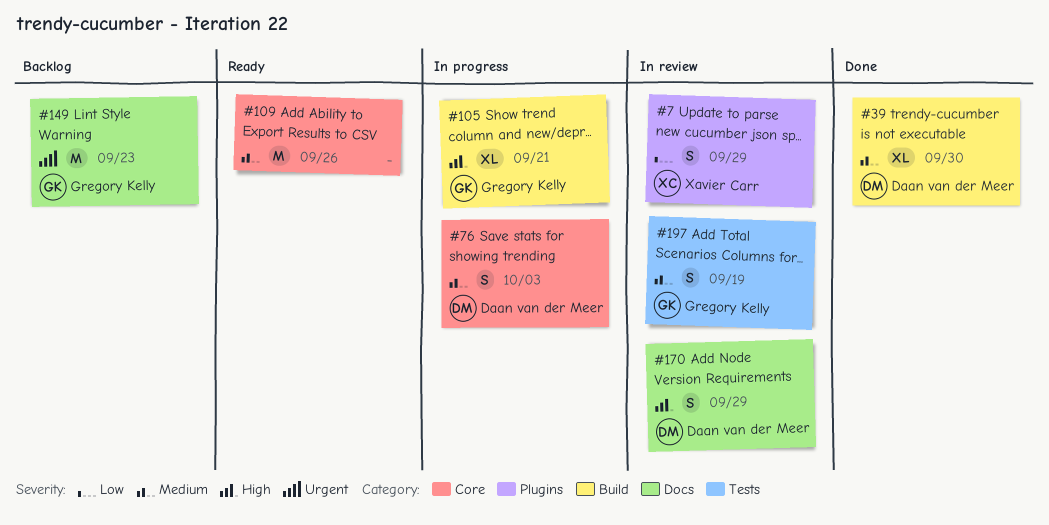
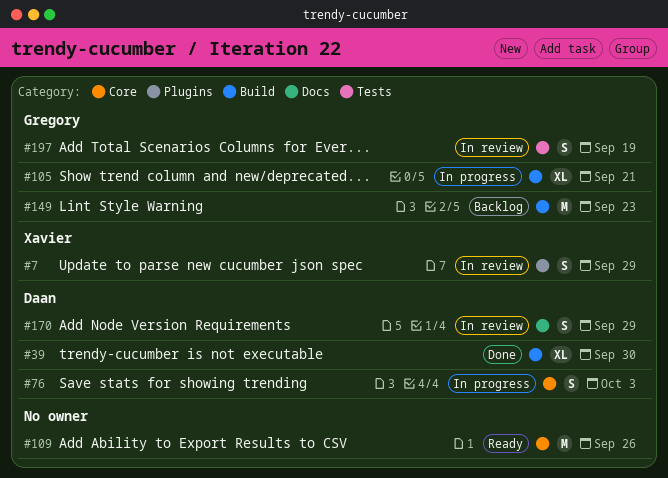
#149, label: Docs -> Build

